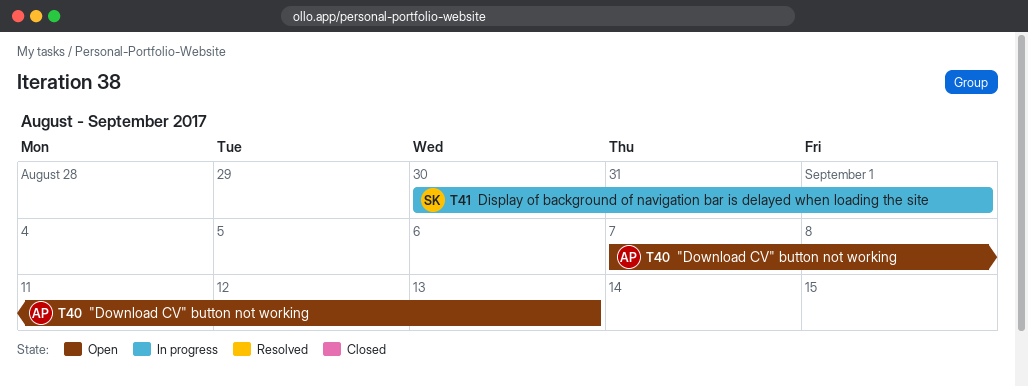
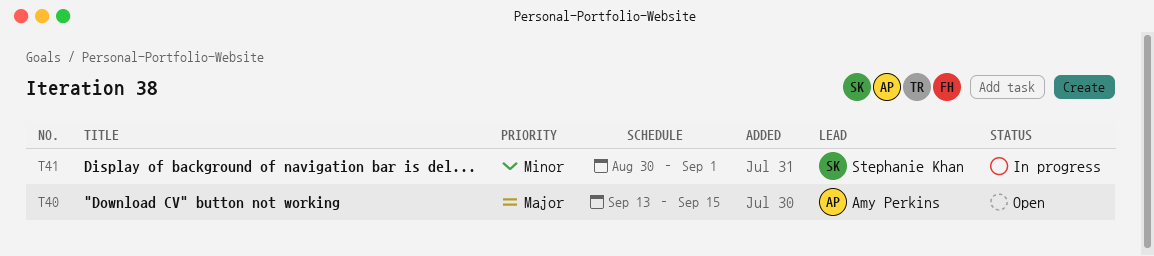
T40, start: Sep 7 -> Sep 13
T40, due: Sep 13 -> Sep 15

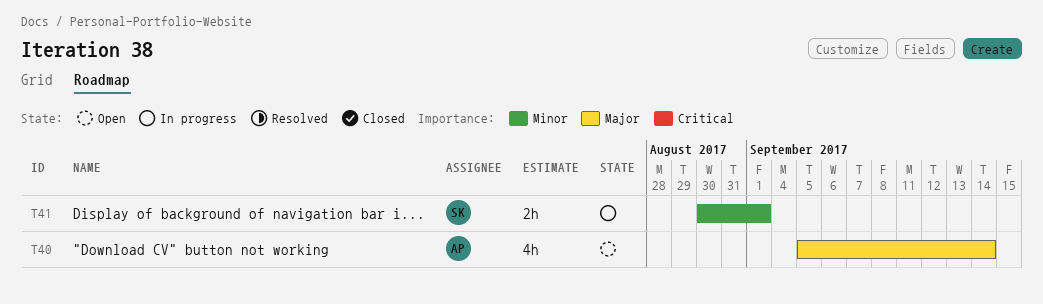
T40, start: Sep 13 -> Sep 5
T40, due: Sep 15 -> Sep 14

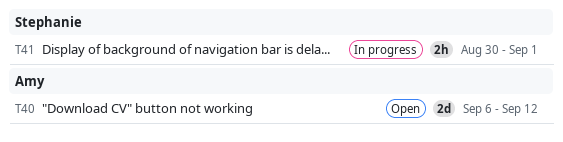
T40, estimate: 4h -> 2d
T40, start: Sep 5 -> Sep 6
T40, due: Sep 14 -> Sep 12

